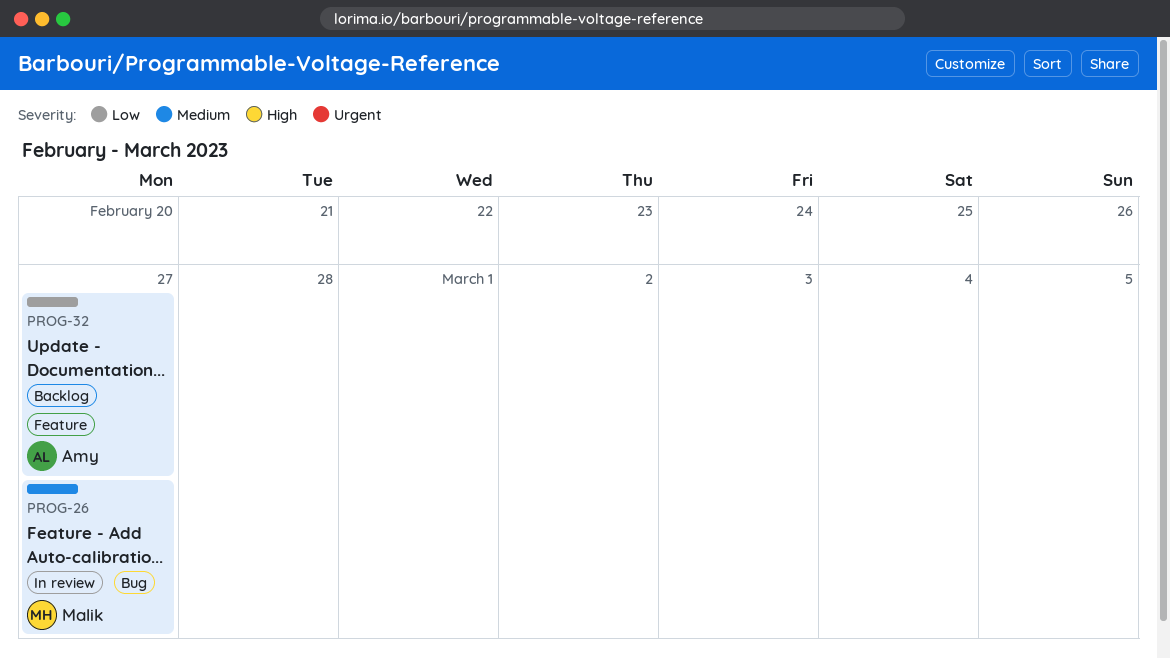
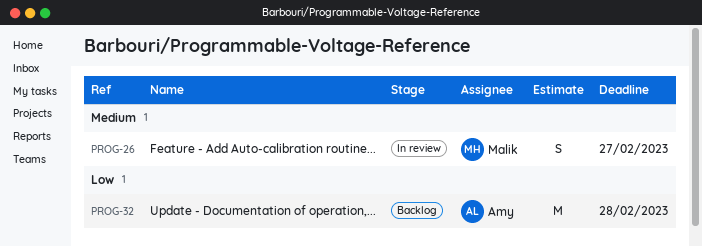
PROG-32, due: Feb 27 -> Feb 28

